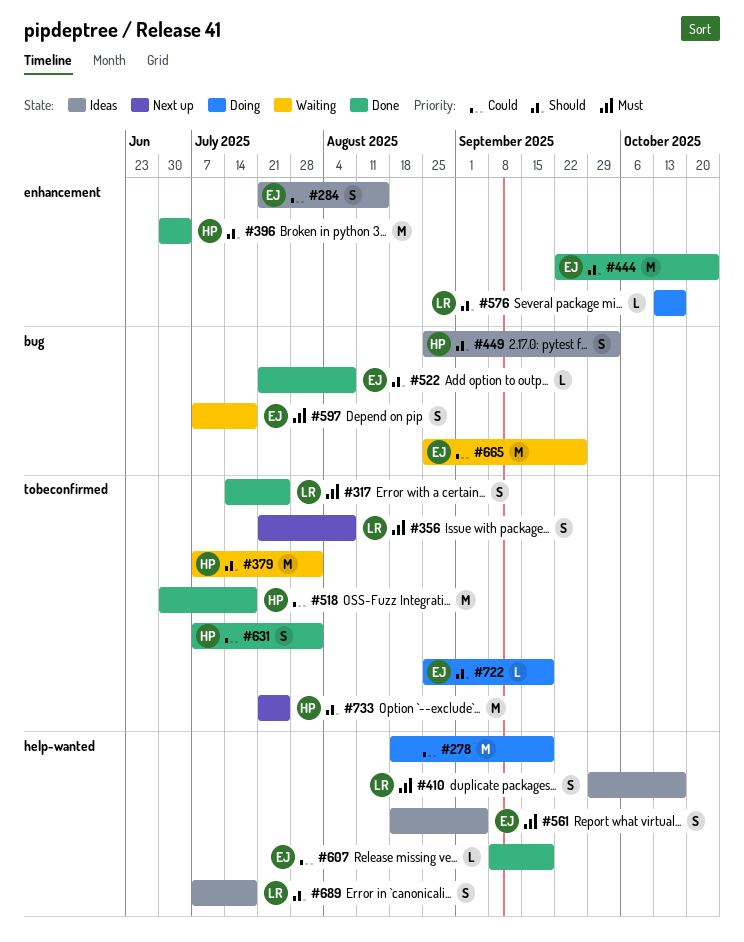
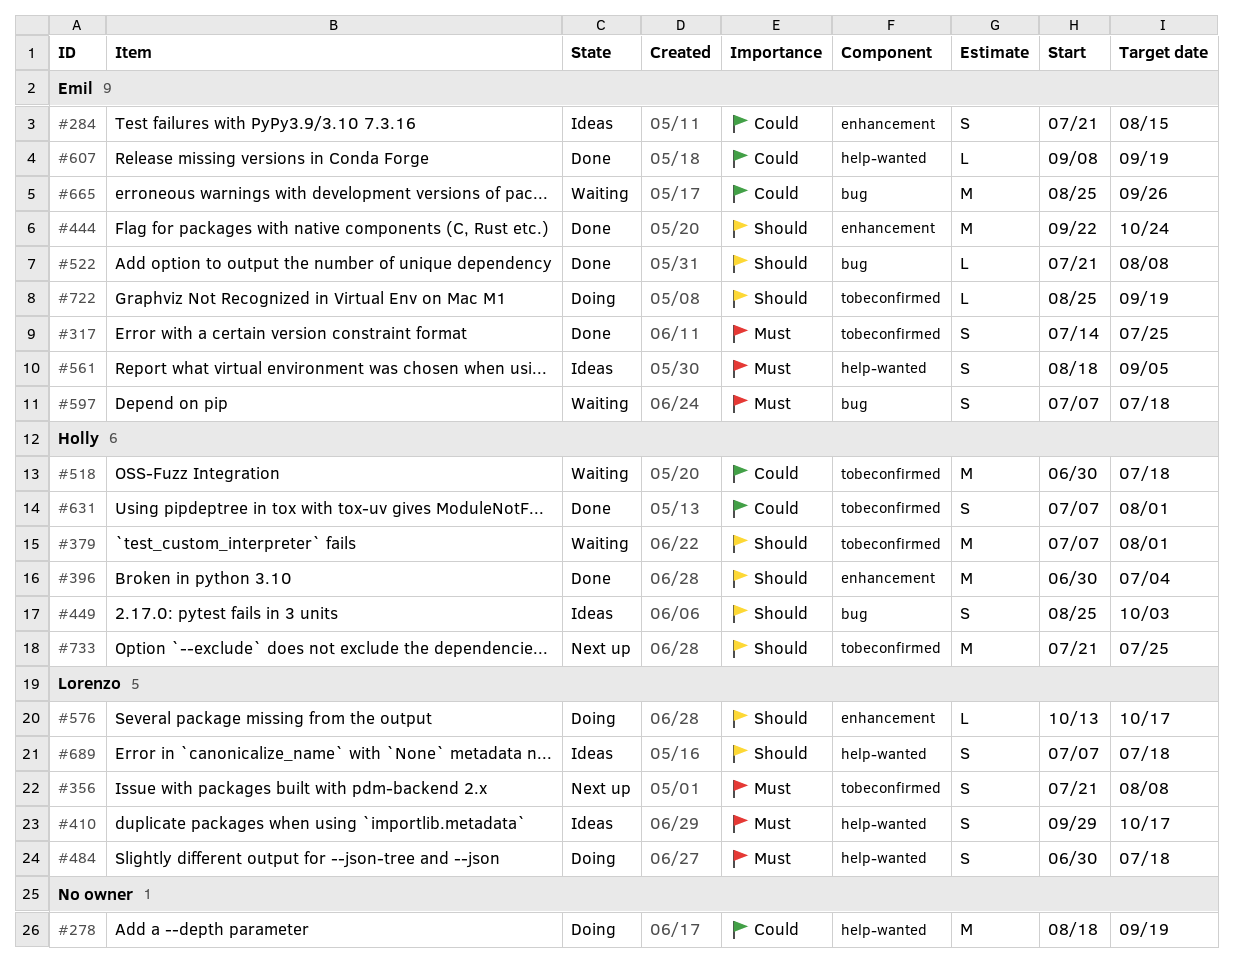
#317, owner: Lorenzo -> Emil
#484: none -> present
#518, status: Done -> Waiting

